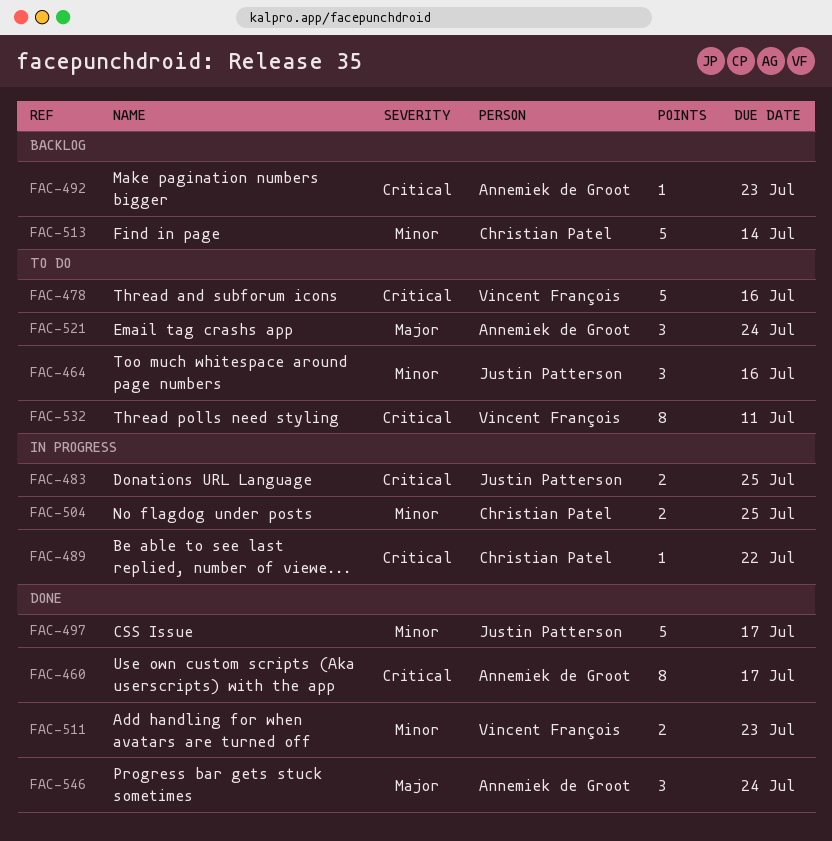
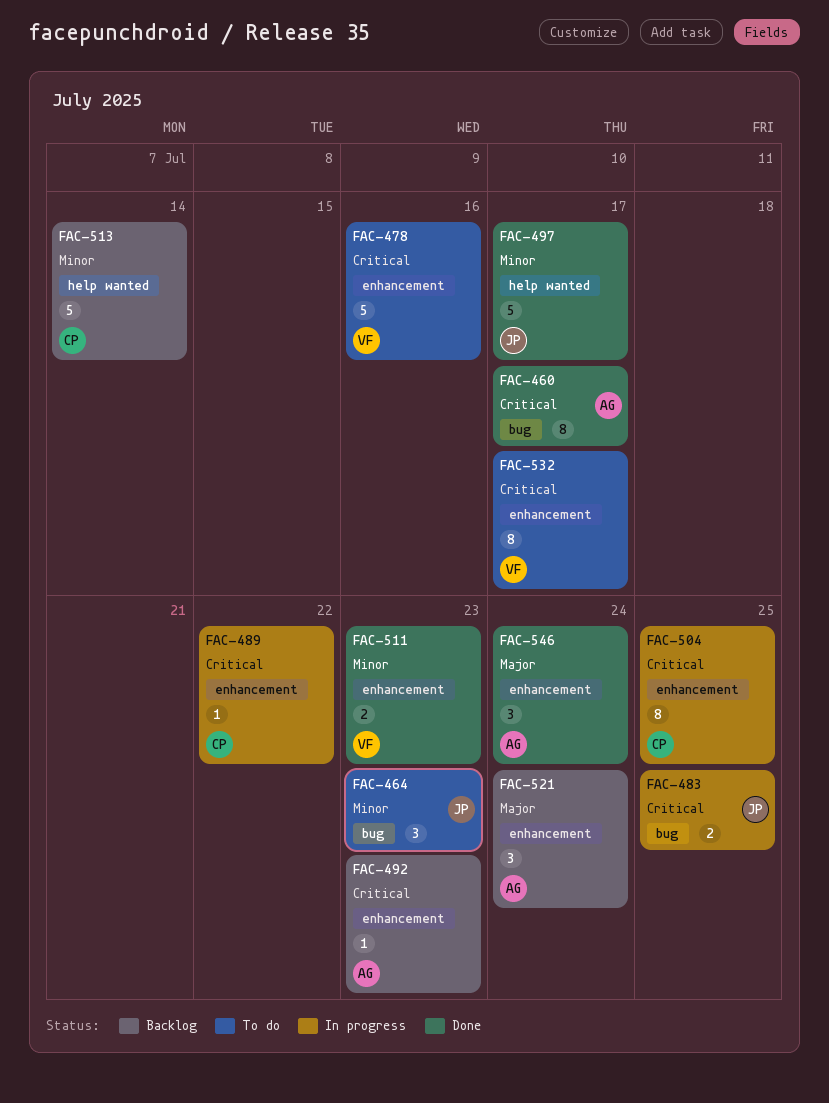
FAC-464, due: Jul 16 -> Jul 23
FAC-504, priority: Minor -> Critical
FAC-504, estimate: 2 -> 8
FAC-521, status: To do -> Backlog
FAC-532, due: Jul 11 -> Jul 17

